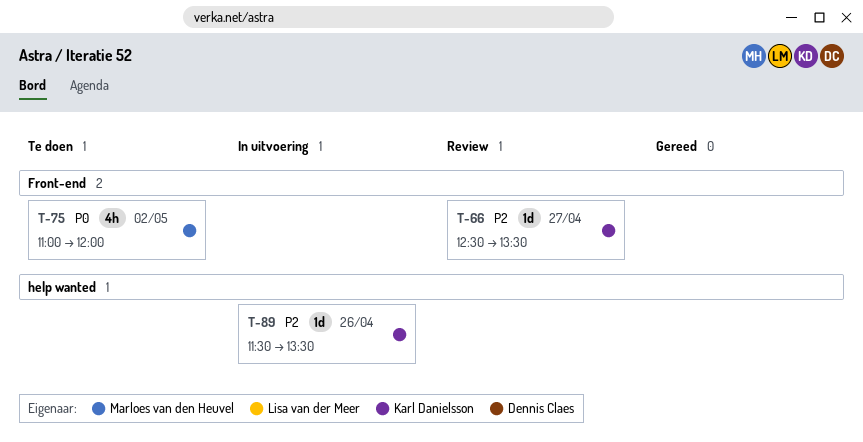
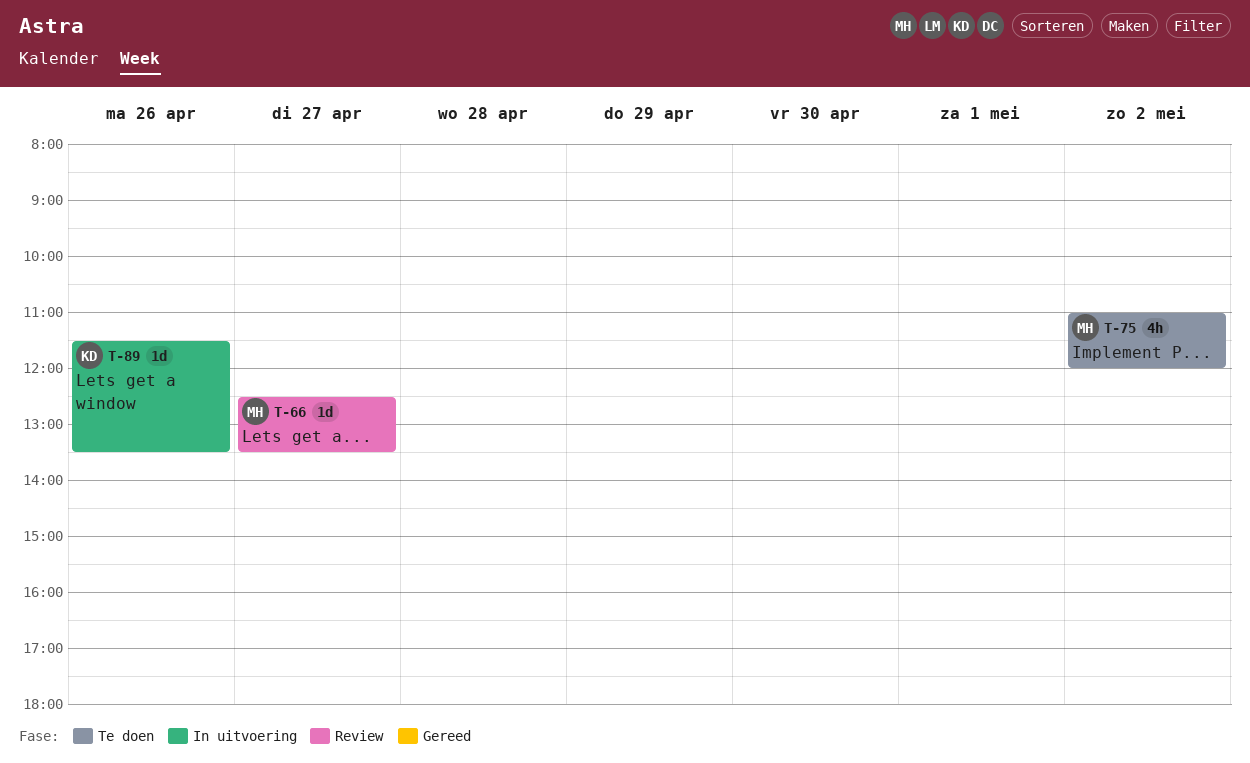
T-66, owner: Karl Danielsson -> Marloes van den Heuvel

